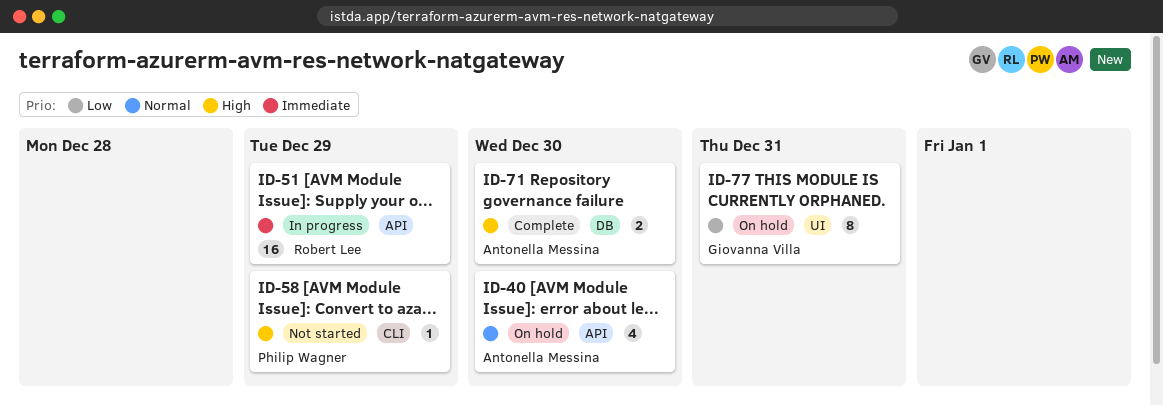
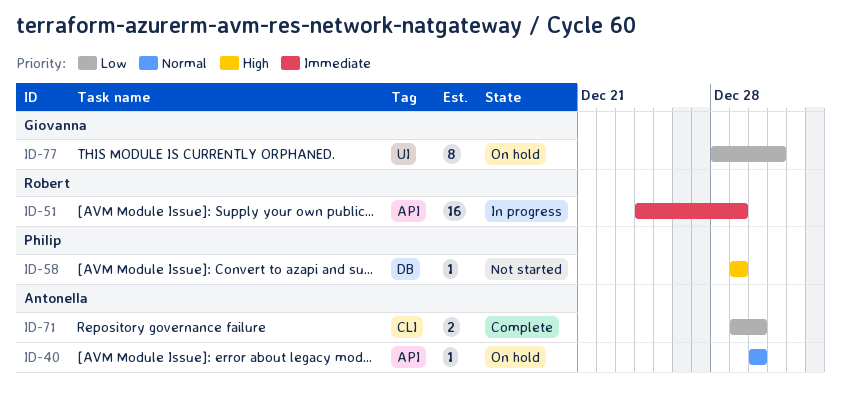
ID-40, estimate: 4 -> 1
ID-58, label: CLI -> DB
ID-71, priority: High -> Low
ID-71, label: DB -> CLI

